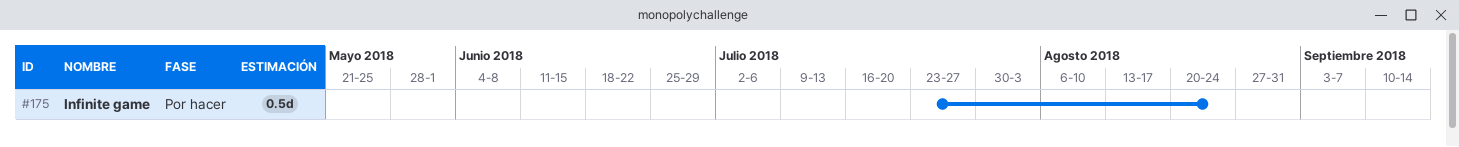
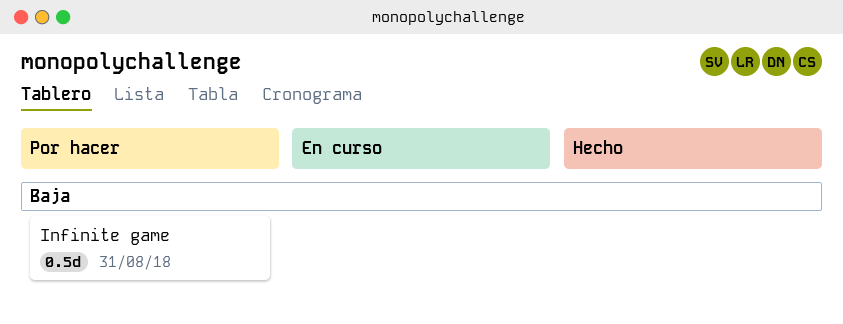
Infinite game, due: Aug 24 -> Aug 31

